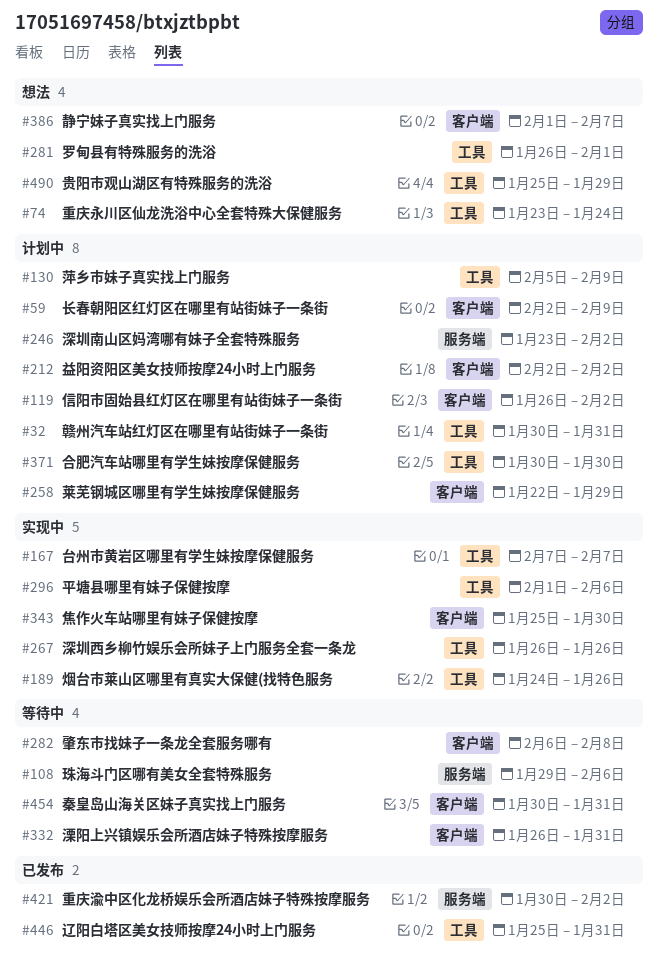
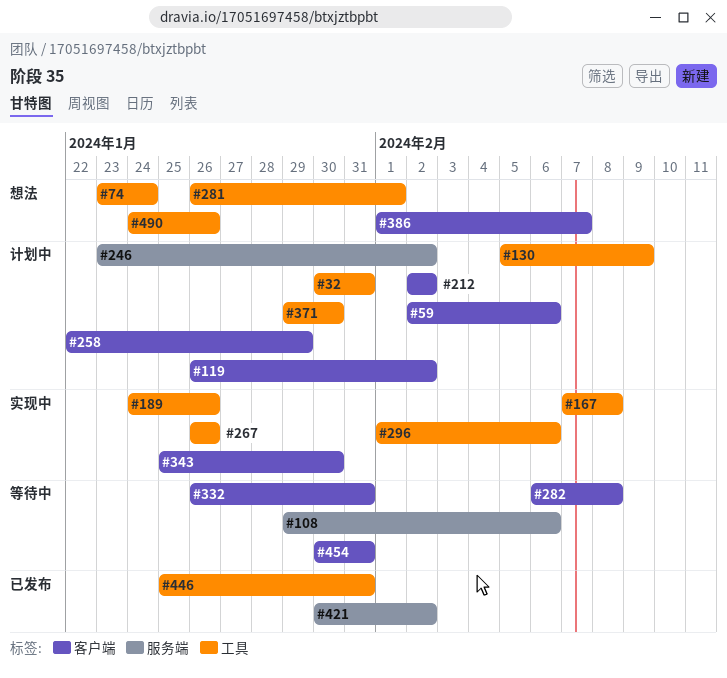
#59, due: Feb 9 -> Feb 6
#167, due: Feb 7 -> Feb 8
#371, start: Jan 30 -> Jan 29
#490, start: Jan 25 -> Jan 24
#490, due: Jan 29 -> Jan 26

